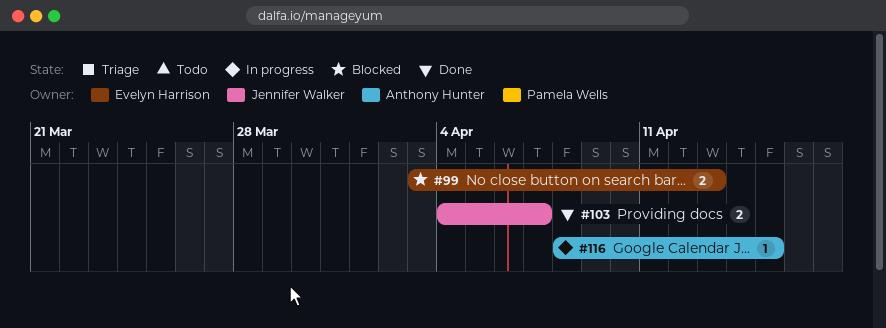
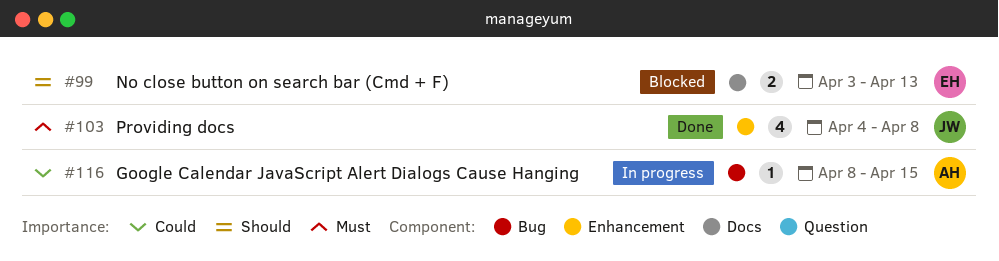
#103, estimate: 2 -> 4
#103, due: Apr 7 -> Apr 8

